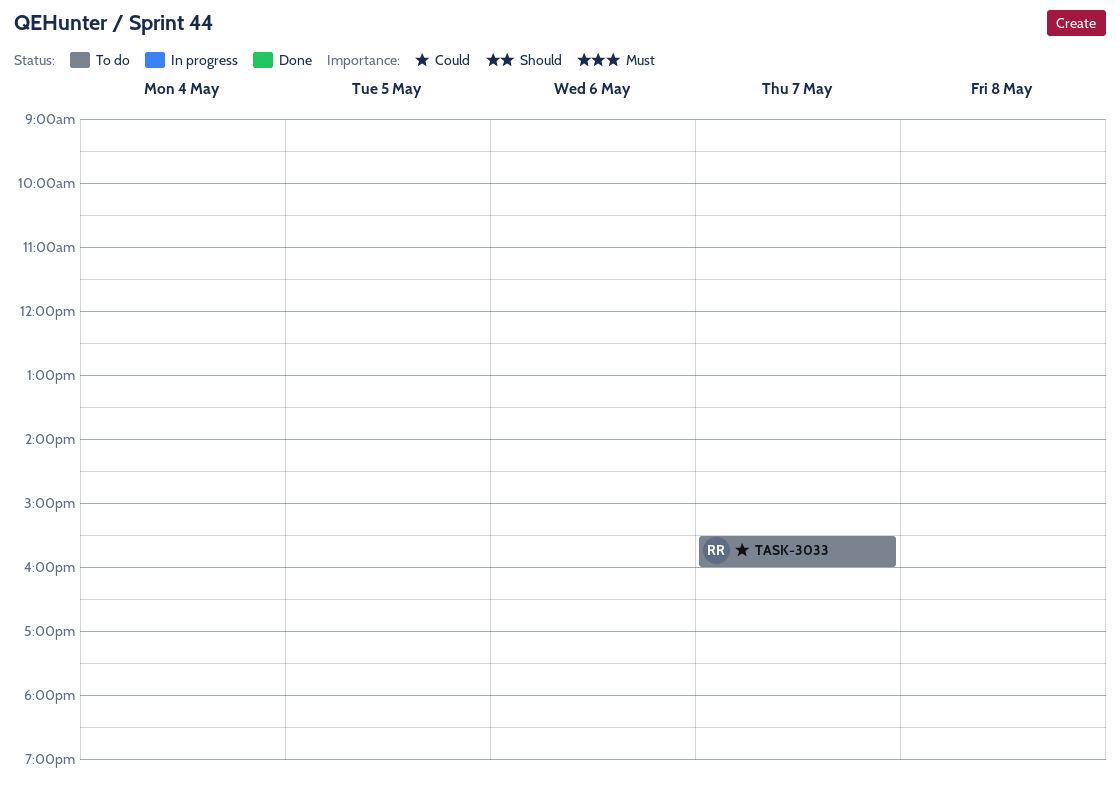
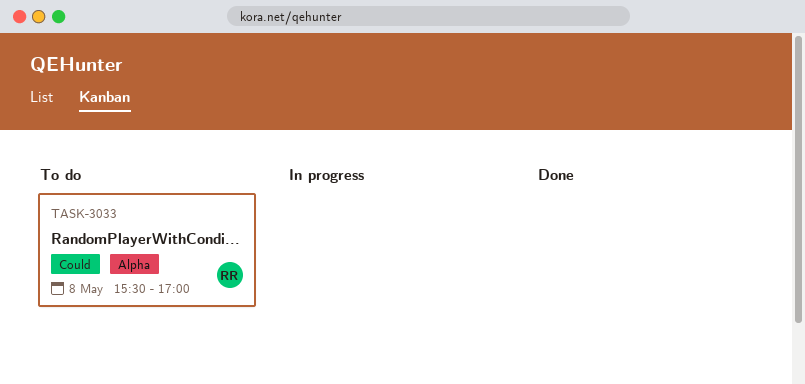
TASK-3033, day: May 7 -> May 8
TASK-3033, ends: 16:00 -> 17:00

